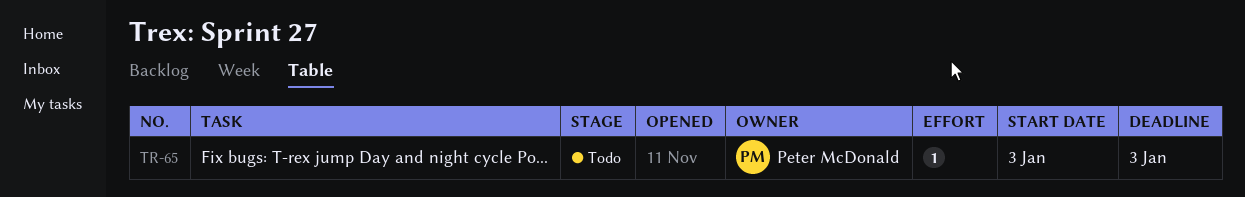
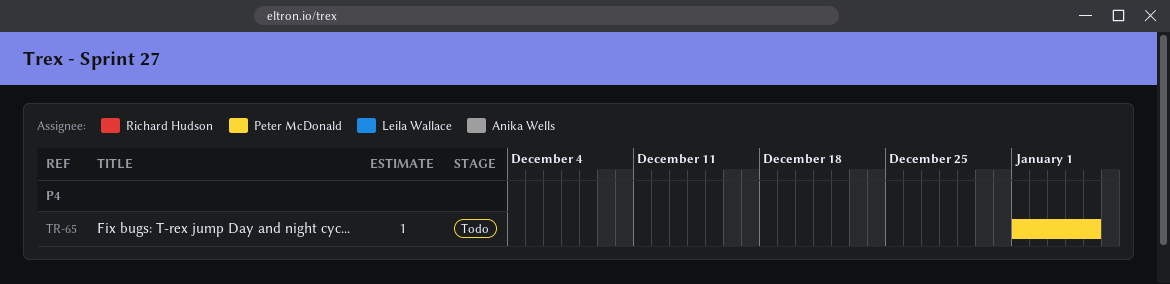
TR-65, start: Jan 3 -> Jan 1
TR-65, due: Jan 3 -> Jan 5

